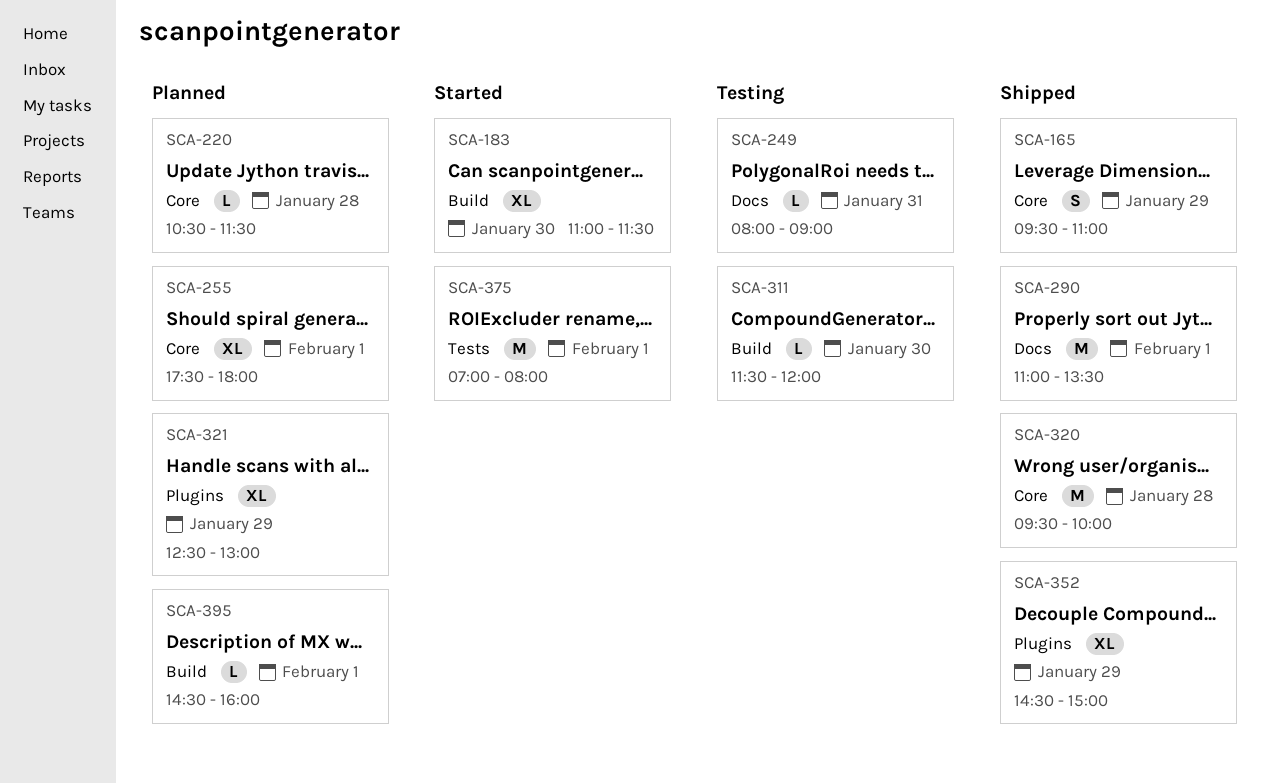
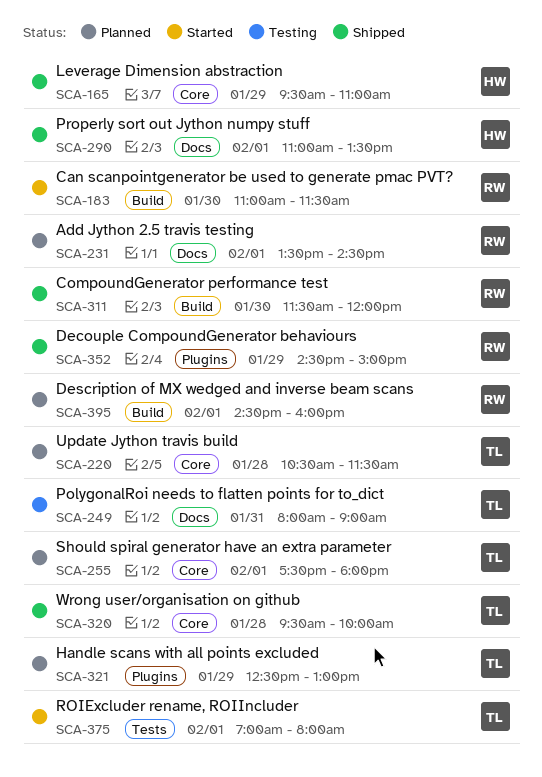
SCA-231: none -> present
SCA-311, status: Testing -> Shipped

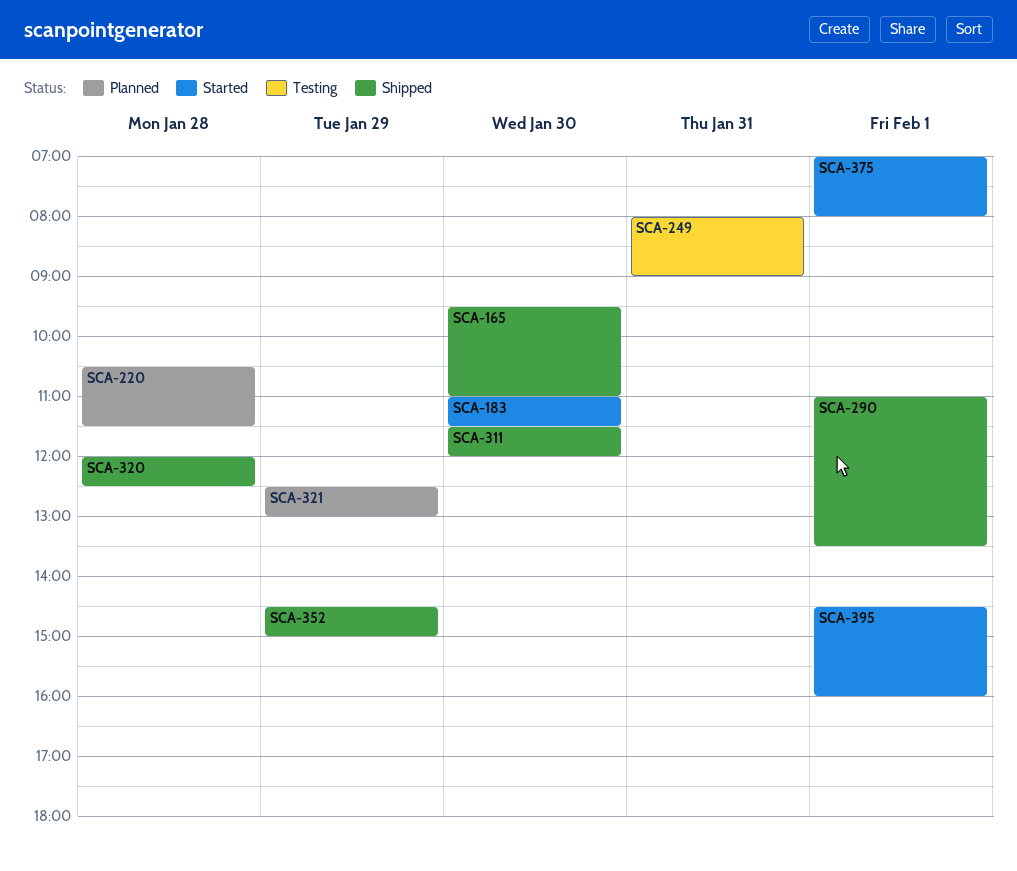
SCA-165, day: Jan 29 -> Jan 30
SCA-231: present -> none
SCA-255: present -> none
SCA-320, begins: 09:30 -> 12:00
SCA-320, ends: 10:00 -> 12:30
SCA-395, status: Planned -> Started

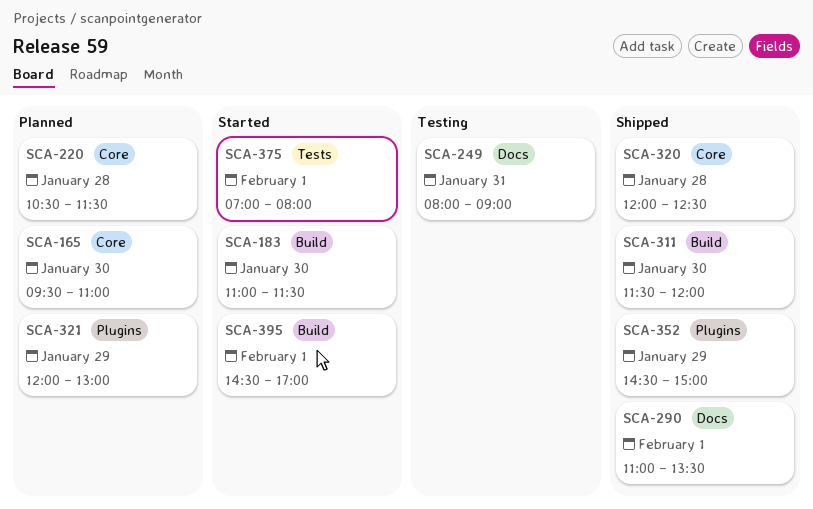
SCA-165, status: Shipped -> Planned
SCA-321, begins: 12:30 -> 12:00
SCA-395, ends: 16:00 -> 17:00

